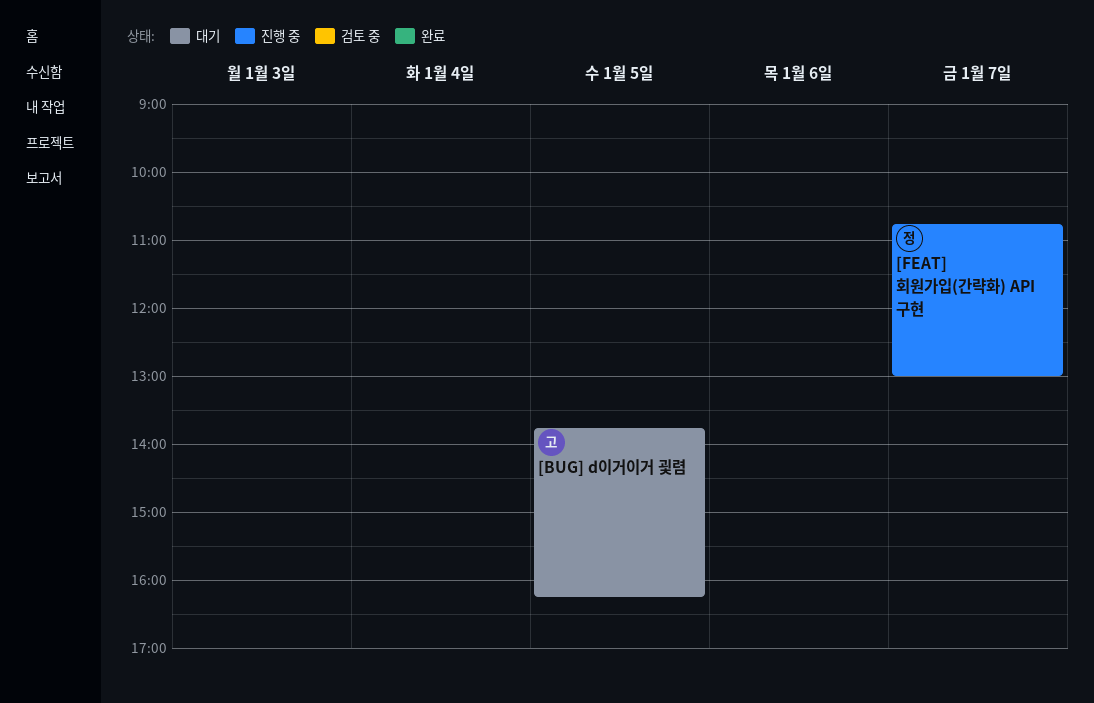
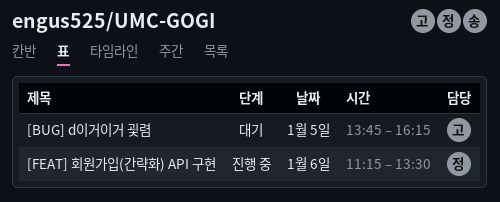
[FEAT] 회원가입(간략화) API 구현, day: Jan 7 -> Jan 6
[FEAT] 회원가입(간략화) API 구현, begins: 10:45 -> 11:15
[FEAT] 회원가입(간략화) API 구현, ends: 13:00 -> 13:30

